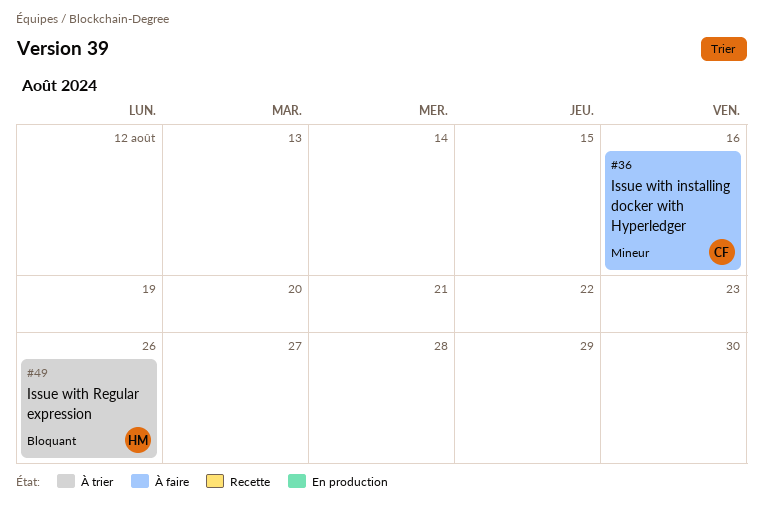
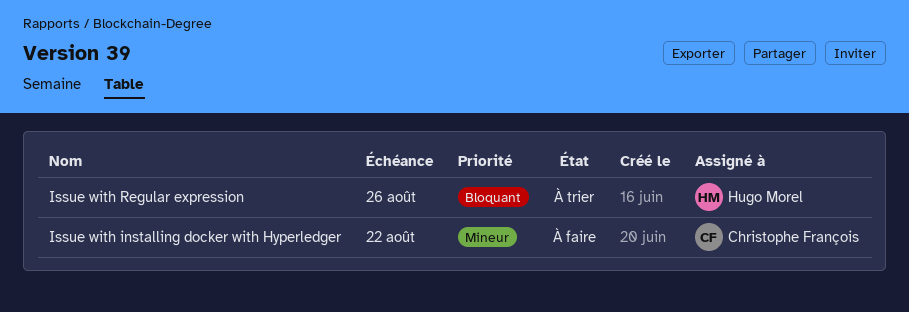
Issue with installing docker with Hyperledger, due: Aug 16 -> Aug 22

